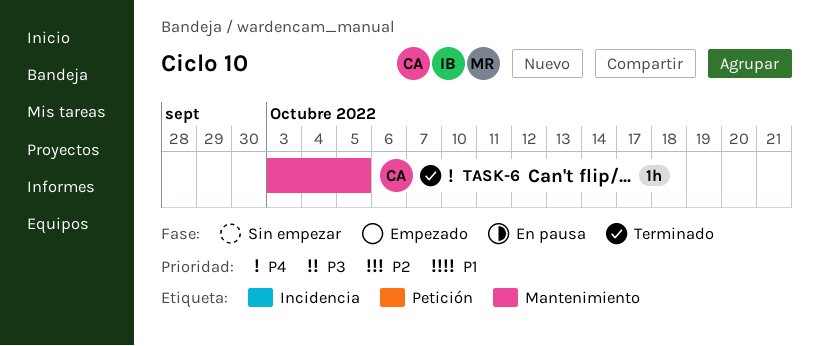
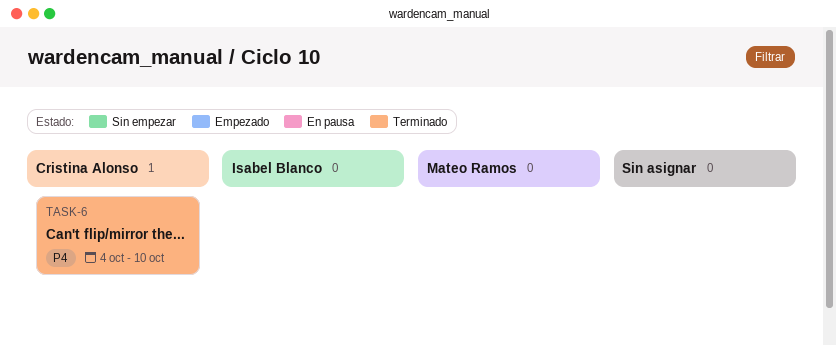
TASK-6, start: Oct 3 -> Oct 4
TASK-6, due: Oct 5 -> Oct 10

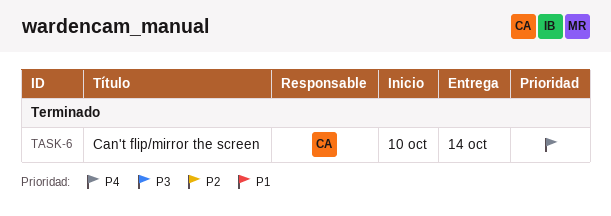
TASK-6, start: Oct 4 -> Oct 10
TASK-6, due: Oct 10 -> Oct 14

